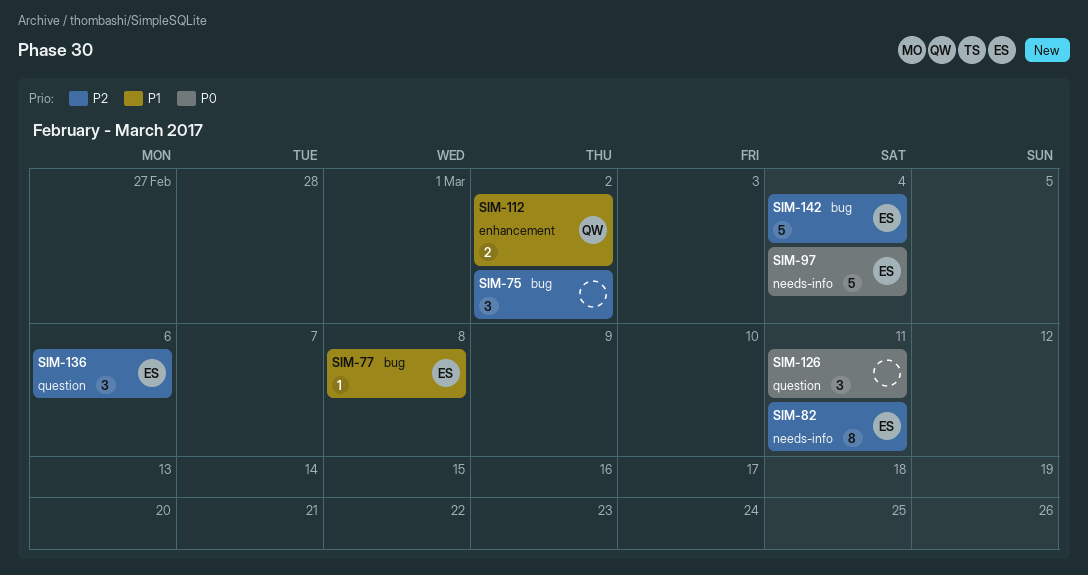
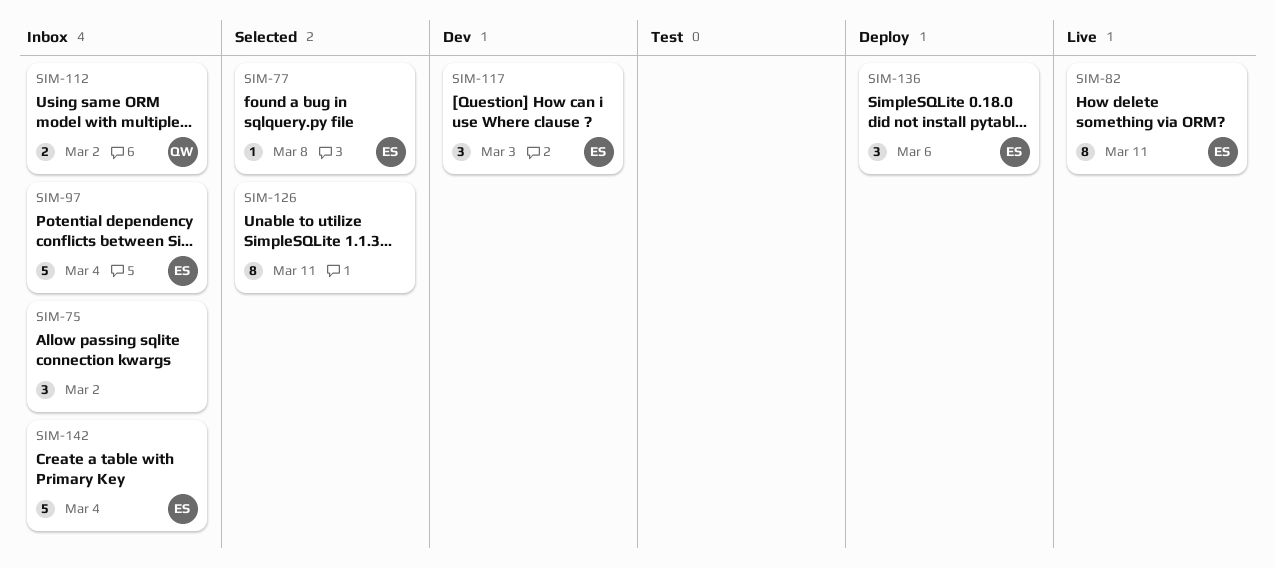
SIM-117: none -> present
SIM-126, estimate: 3 -> 8

